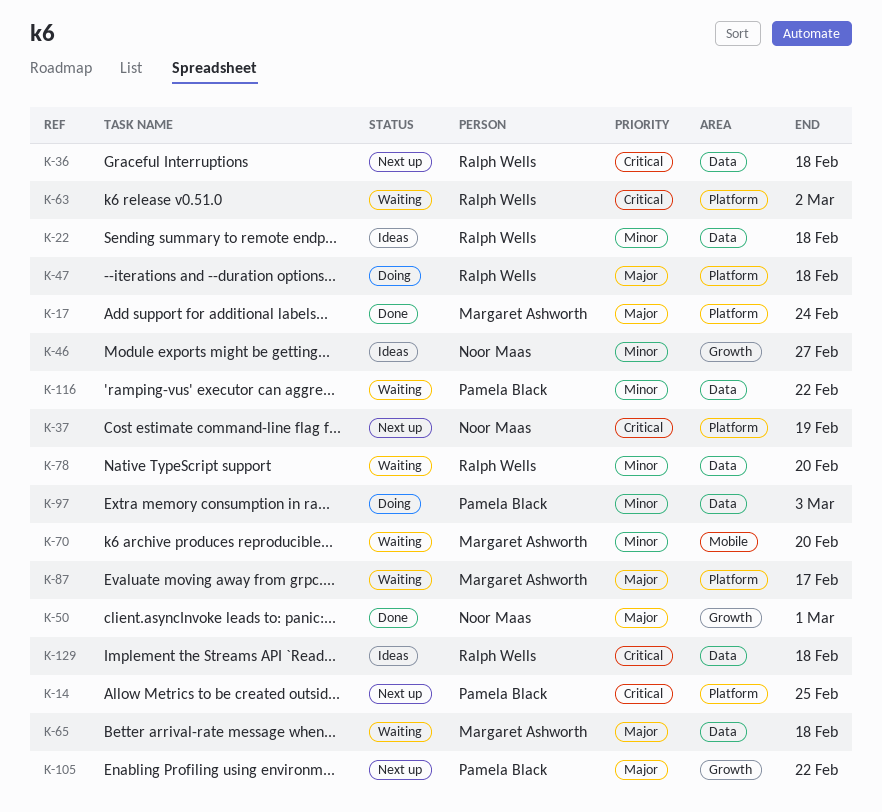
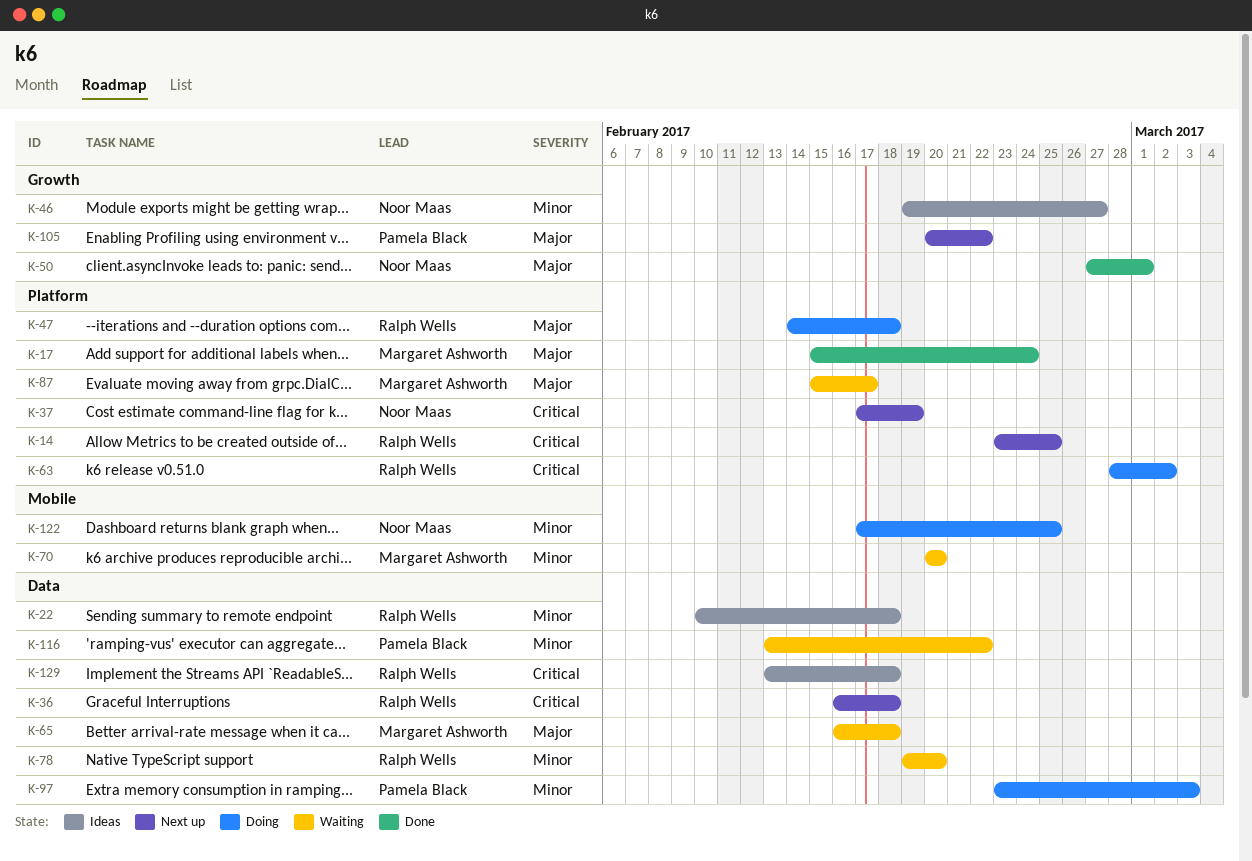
K-14, owner: Pamela Black -> Ralph Wells
K-63, status: Waiting -> Doing
K-122: none -> present

